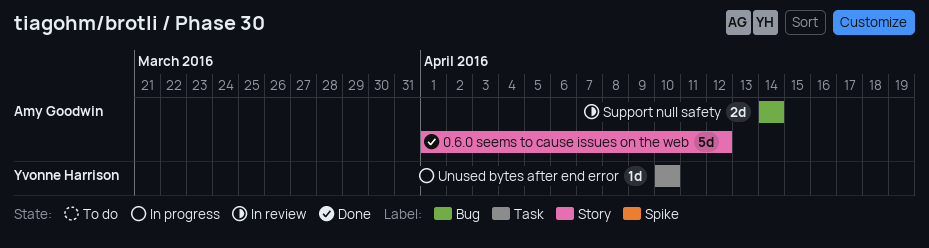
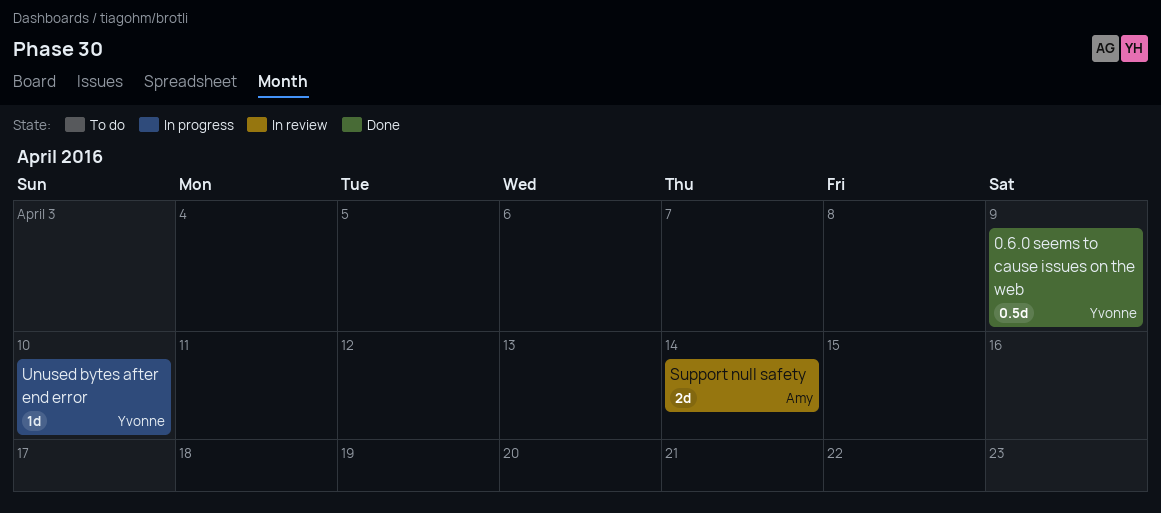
0.6.0 seems to cause issues on the web, owner: Amy Goodwin -> Yvonne Harrison
0.6.0 seems to cause issues on the web, estimate: 5d -> 0.5d
0.6.0 seems to cause issues on the web, due: Apr 12 -> Apr 9

